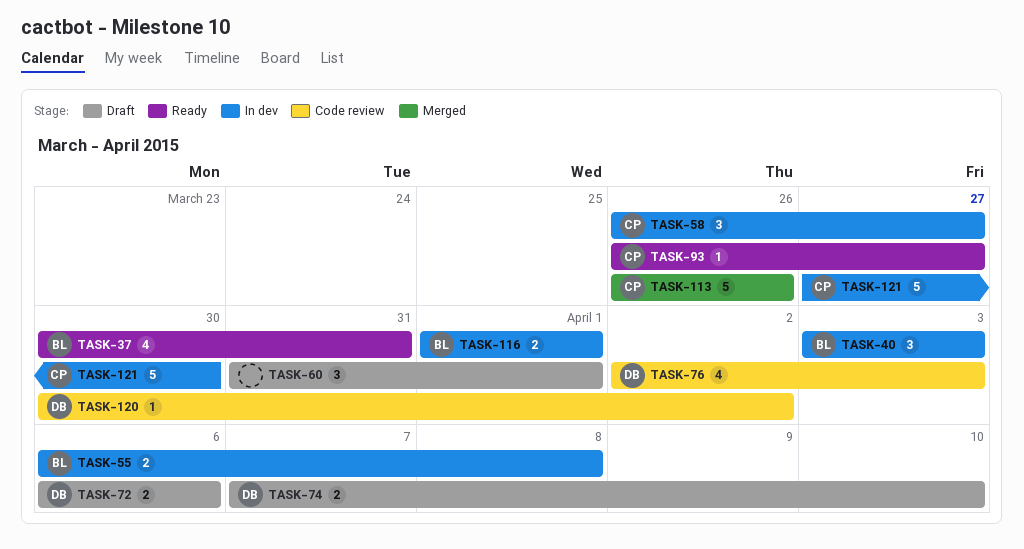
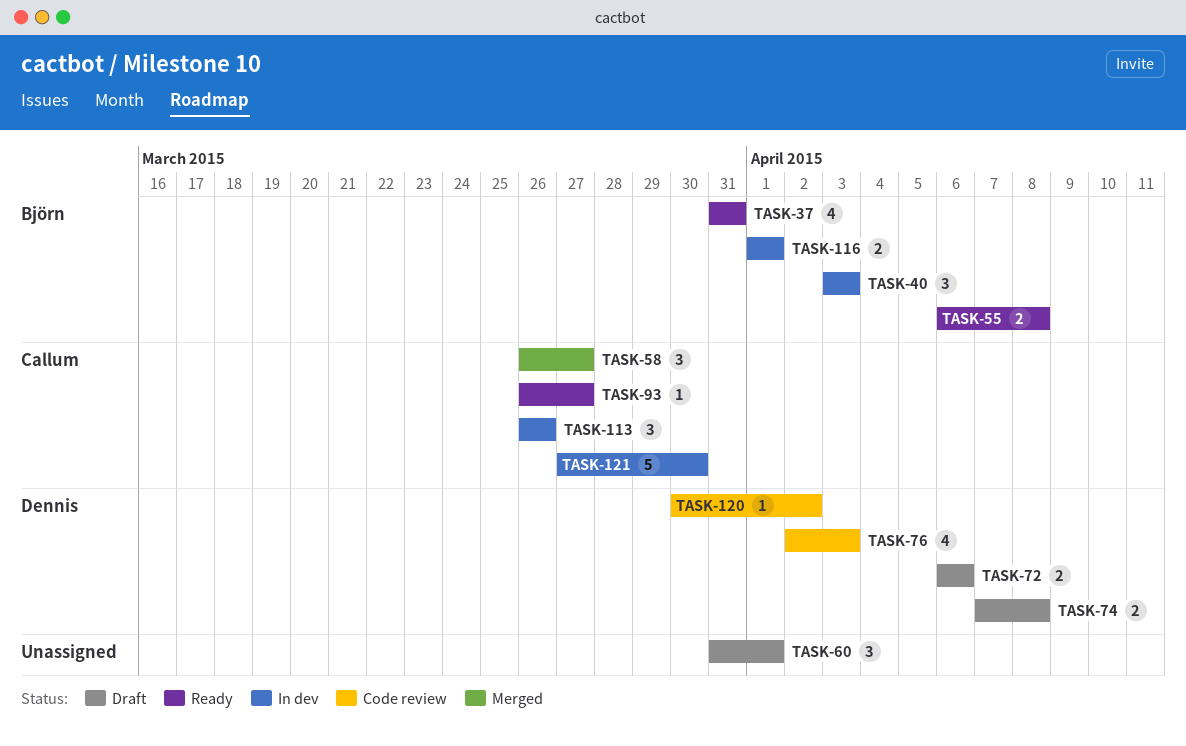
TASK-37, start: Mar 30 -> Mar 31
TASK-55, status: In dev -> Ready
TASK-58, status: In dev -> Merged
TASK-74, due: Apr 10 -> Apr 8
TASK-113, status: Merged -> In dev
TASK-113, estimate: 5 -> 3

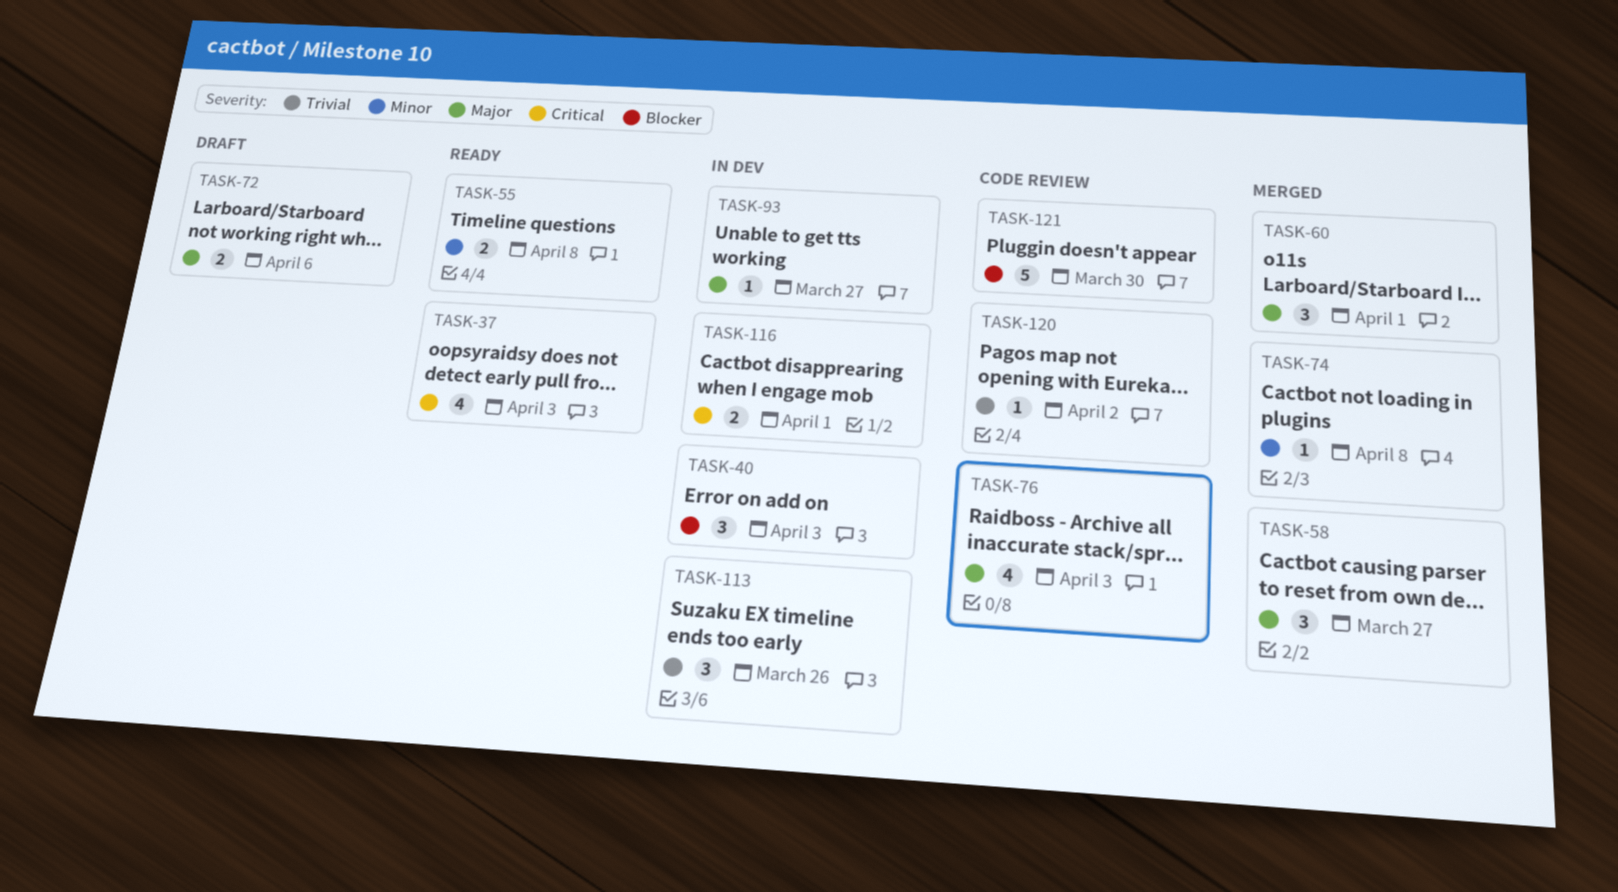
TASK-37, due: Mar 31 -> Apr 3
TASK-60, status: Draft -> Merged
TASK-74, status: Draft -> Merged
TASK-74, estimate: 2 -> 1
TASK-93, status: Ready -> In dev
TASK-121, status: In dev -> Code review

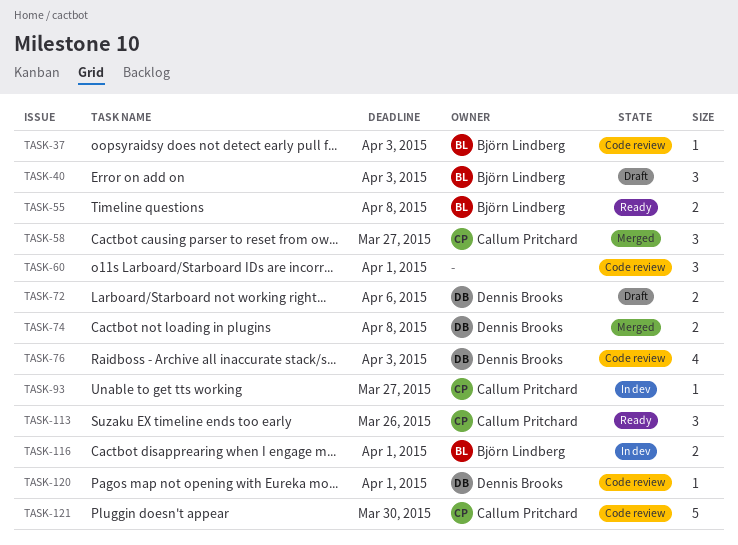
TASK-37, status: Ready -> Code review
TASK-37, estimate: 4 -> 1
TASK-40, status: In dev -> Draft
TASK-60, status: Merged -> Code review
TASK-74, estimate: 1 -> 2
TASK-113, status: In dev -> Ready
TASK-120, due: Apr 2 -> Apr 1

